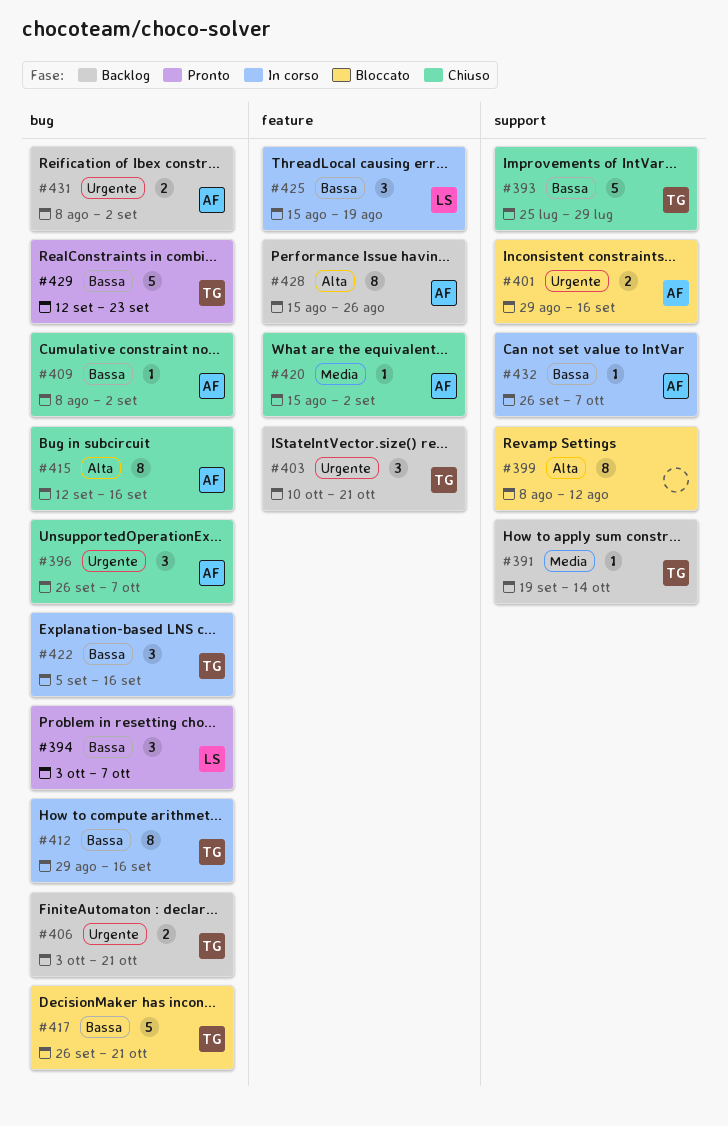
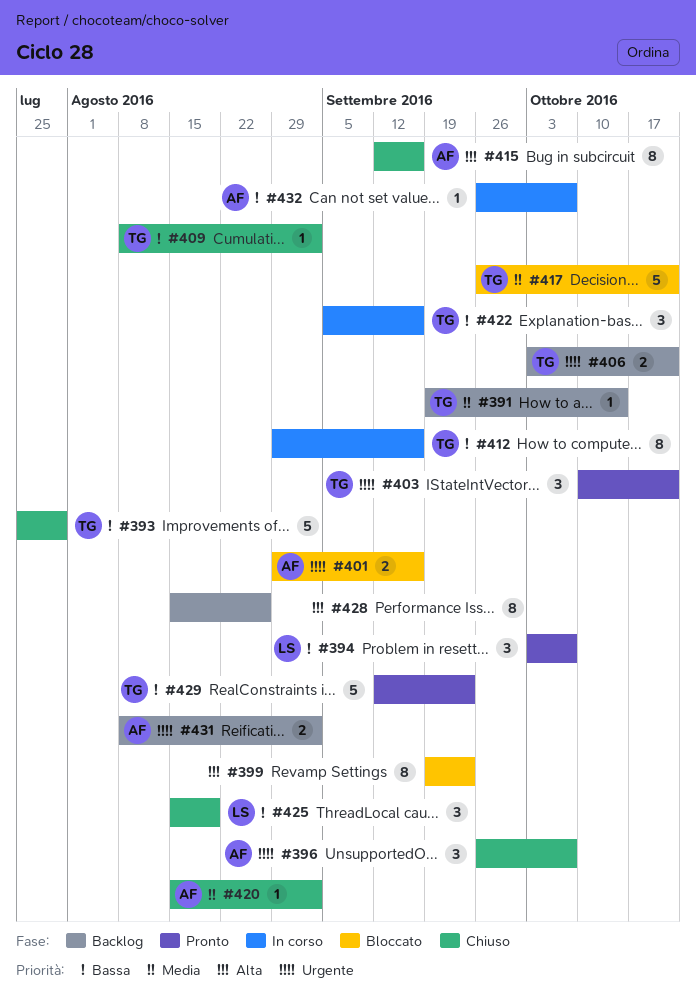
#399, start: Aug 8 -> Sep 19
#399, due: Aug 12 -> Sep 23
#403, status: Backlog -> Pronto
#409, owner: AF -> TG
#417, priority: Bassa -> Media
#425, status: In corso -> Chiuso
#428, owner: AF -> none

